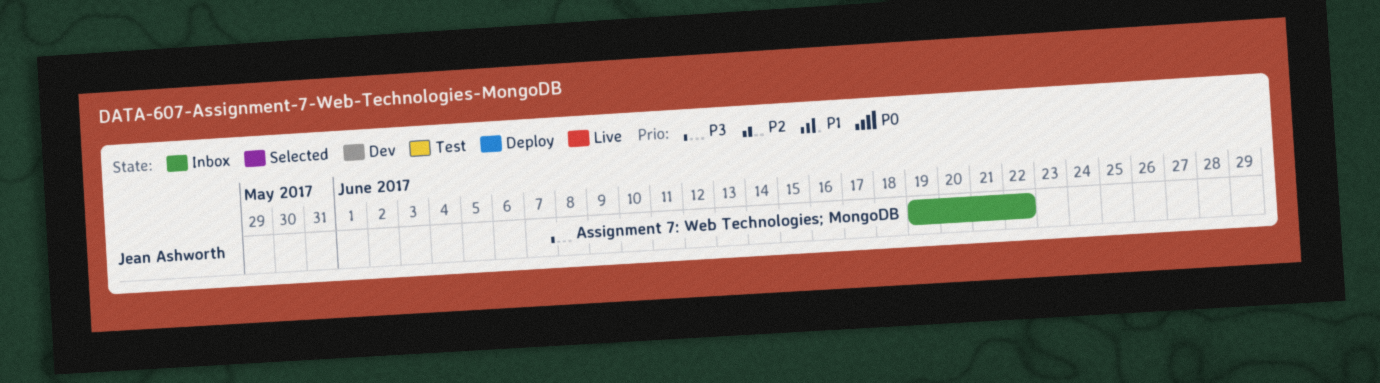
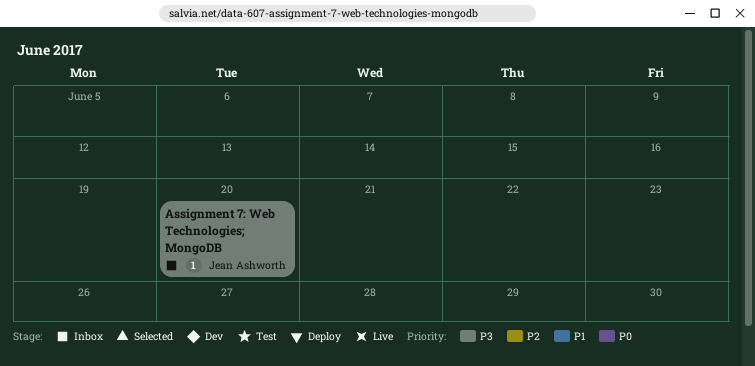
Assignment 7: Web Technologies; MongoDB, due: Jun 22 -> Jun 20

